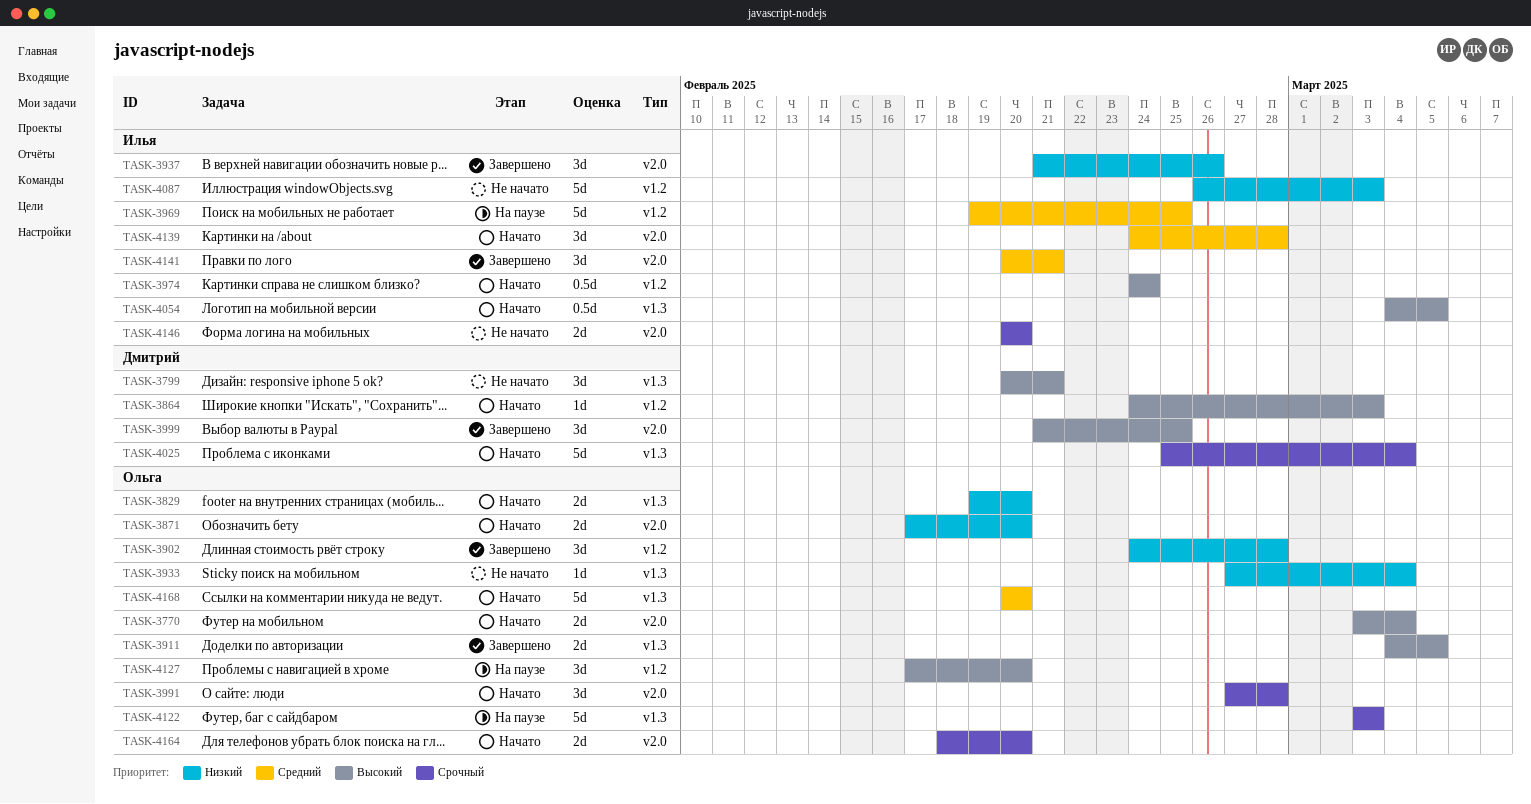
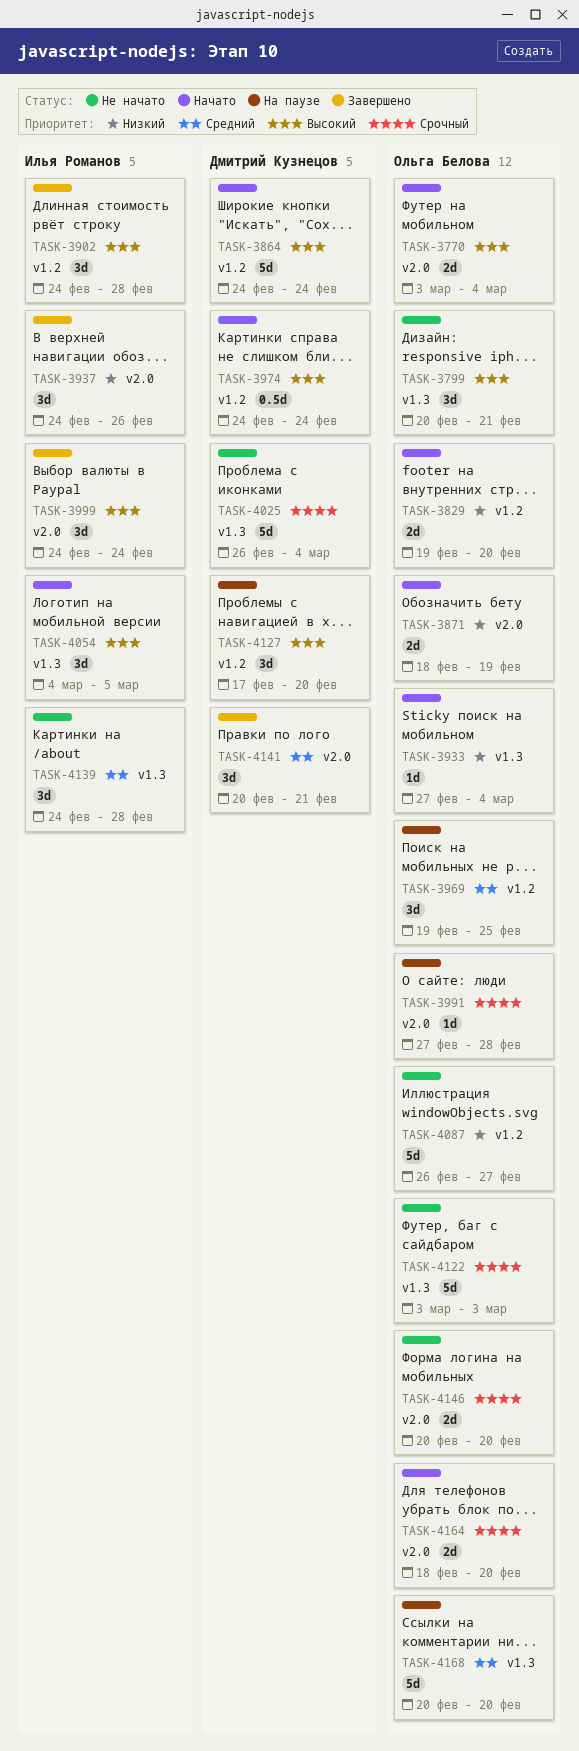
TASK-3799, owner: Дмитрий Кузнецов -> Ольга Белова
TASK-3829, label: v1.3 -> v1.2
TASK-3864, estimate: 1d -> 5d
TASK-3864, due: Mar 3 -> Feb 24
TASK-3871, start: Feb 17 -> Feb 18
TASK-3871, due: Feb 20 -> Feb 19
TASK-3902, owner: Ольга Белова -> Илья Романов
TASK-3902, priority: Низкий -> Высокий
TASK-3911: present -> none
TASK-3933, status: Не начато -> Начато
TASK-3937, start: Feb 21 -> Feb 24
TASK-3969, owner: Илья Романов -> Ольга Белова
TASK-3969, estimate: 5d -> 3d
TASK-3974, owner: Илья Романов -> Дмитрий Кузнецов
TASK-3991, status: Начато -> На паузе
TASK-3991, estimate: 3d -> 1d
TASK-3999, owner: Дмитрий Кузнецов -> Илья Романов
TASK-3999, start: Feb 21 -> Feb 24
TASK-3999, due: Feb 25 -> Feb 24
TASK-4025, status: Начато -> Не начато
TASK-4025, start: Feb 25 -> Feb 26
TASK-4054, estimate: 0.5d -> 3d
TASK-4087, owner: Илья Романов -> Ольга Белова
TASK-4087, due: Mar 3 -> Feb 27
TASK-4122, status: На паузе -> Не начато
TASK-4127, owner: Ольга Белова -> Дмитрий Кузнецов
TASK-4139, status: Начато -> Не начато
TASK-4139, label: v2.0 -> v1.3
TASK-4141, owner: Илья Романов -> Дмитрий Кузнецов
TASK-4146, owner: Илья Романов -> Ольга Белова
TASK-4168, status: Начато -> На паузе

